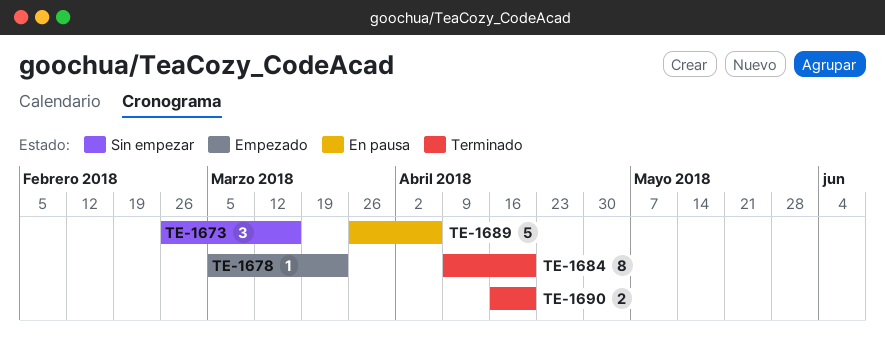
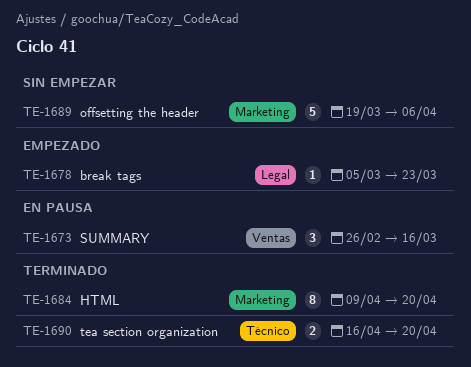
TE-1673, status: Sin empezar -> En pausa
TE-1689, status: En pausa -> Sin empezar
TE-1689, start: Mar 26 -> Mar 19

